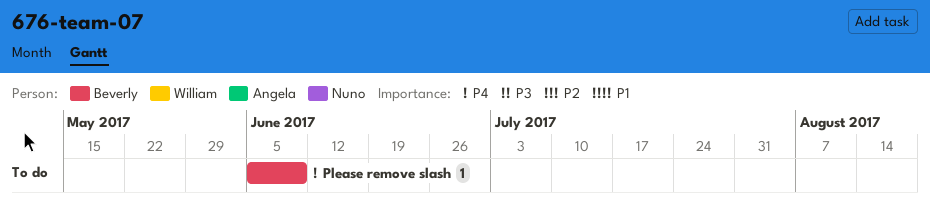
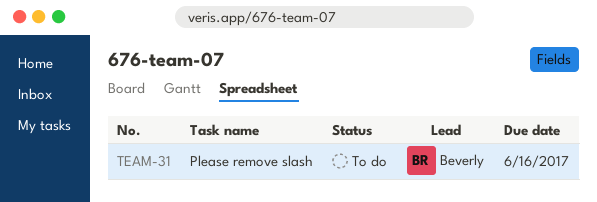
Please remove slash, due: Jun 9 -> Jun 16

